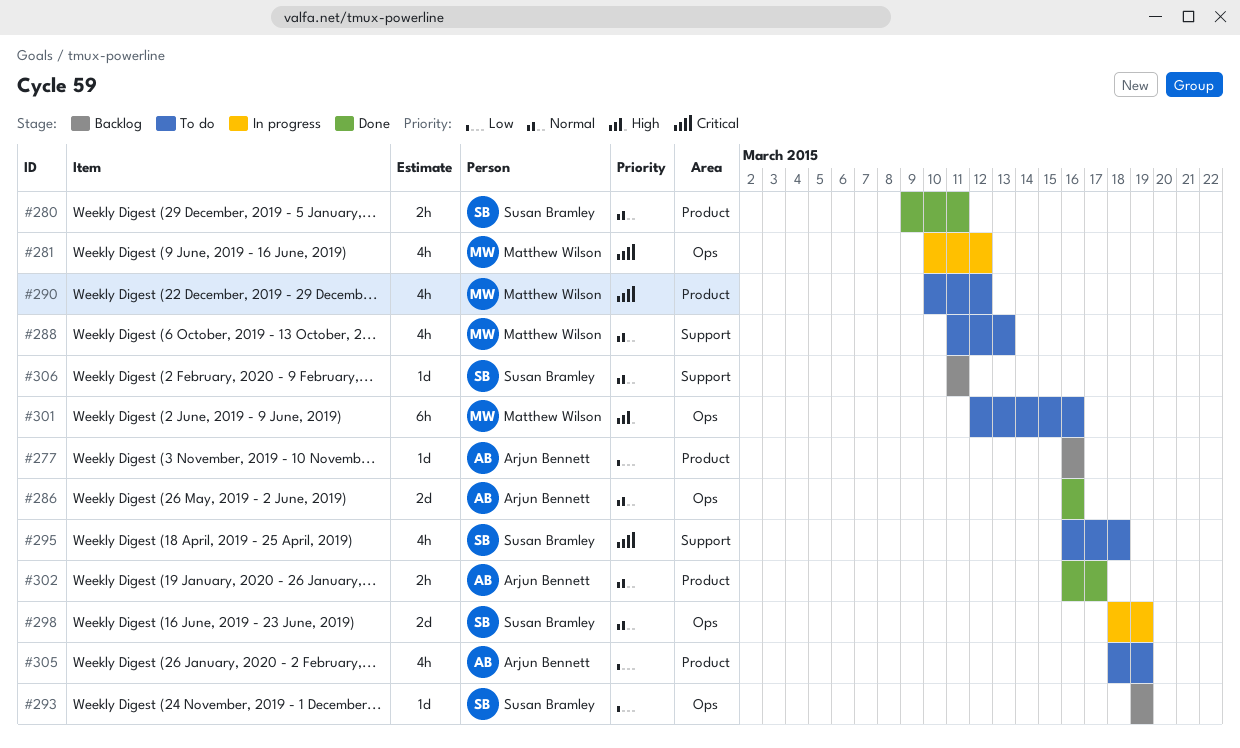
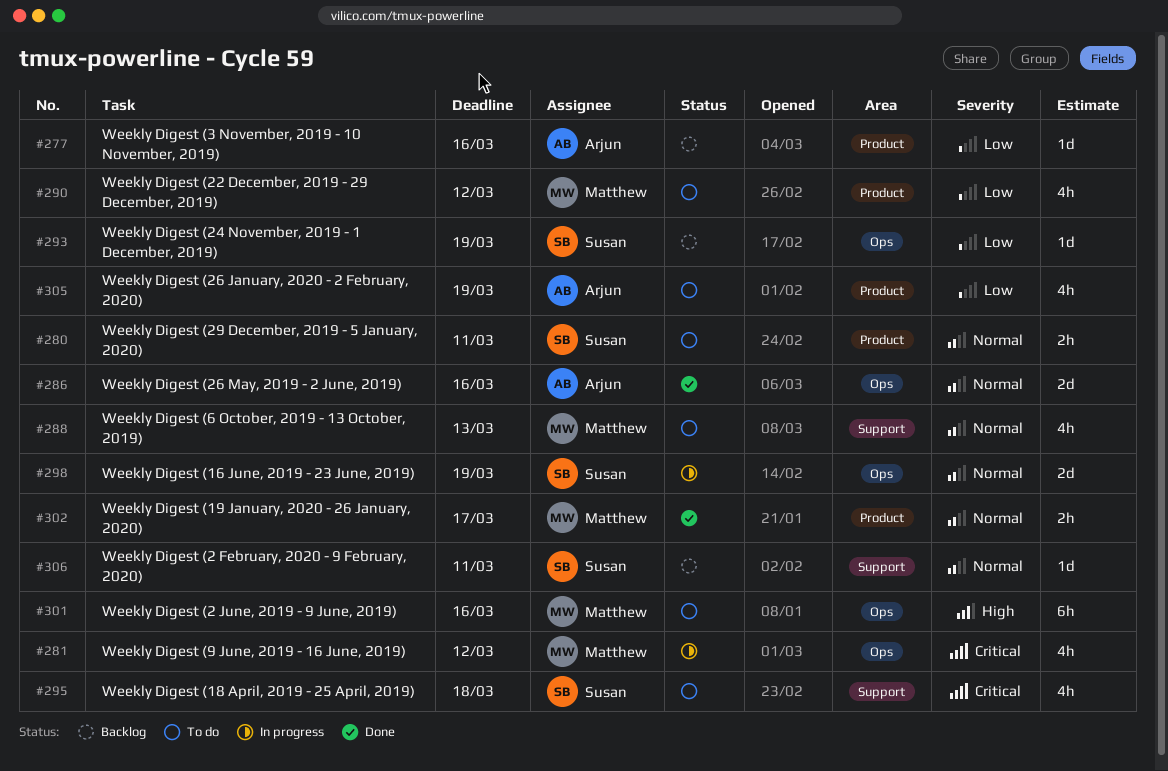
#280, status: Done -> To do
#290, priority: Critical -> Low
#302, owner: Arjun Bennett -> Matthew Wilson

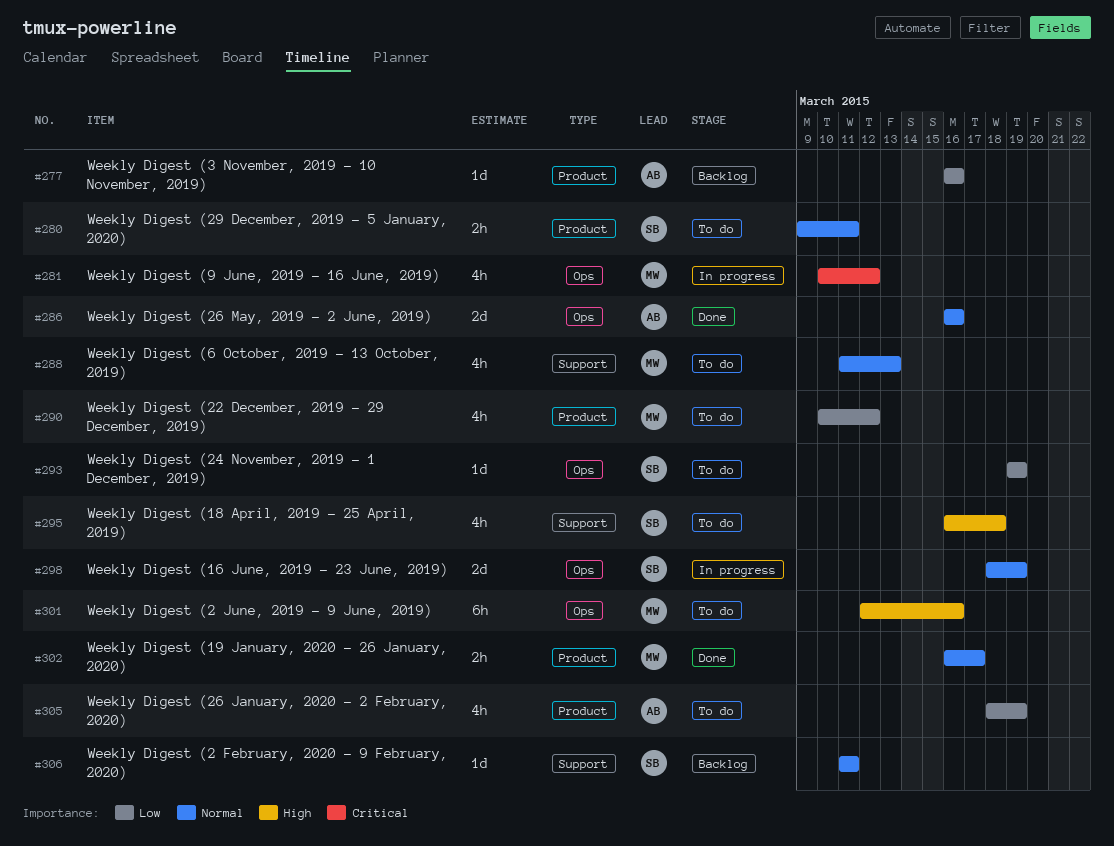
#293, status: Backlog -> To do
#295, priority: Critical -> High

